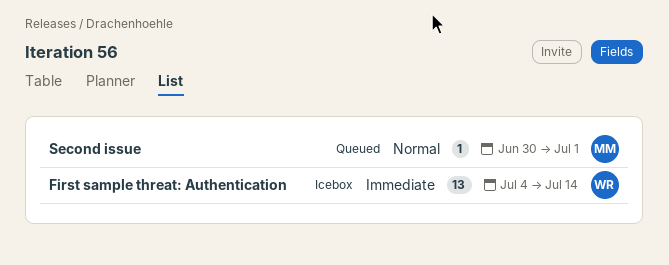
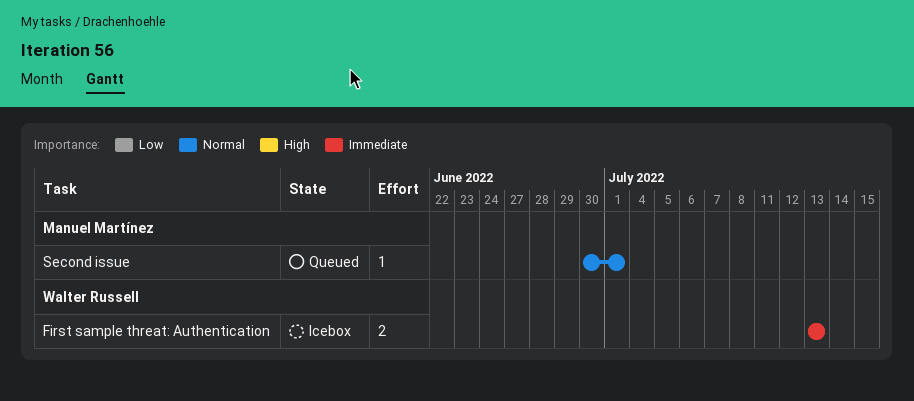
First sample threat: Authentication, estimate: 13 -> 2
First sample threat: Authentication, start: Jul 4 -> Jul 13
First sample threat: Authentication, due: Jul 14 -> Jul 13

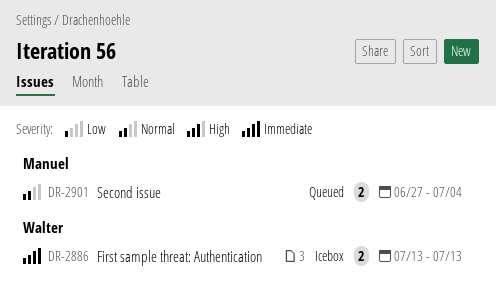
Second issue, estimate: 1 -> 2
Second issue, start: Jun 30 -> Jun 27
Second issue, due: Jul 1 -> Jul 4

